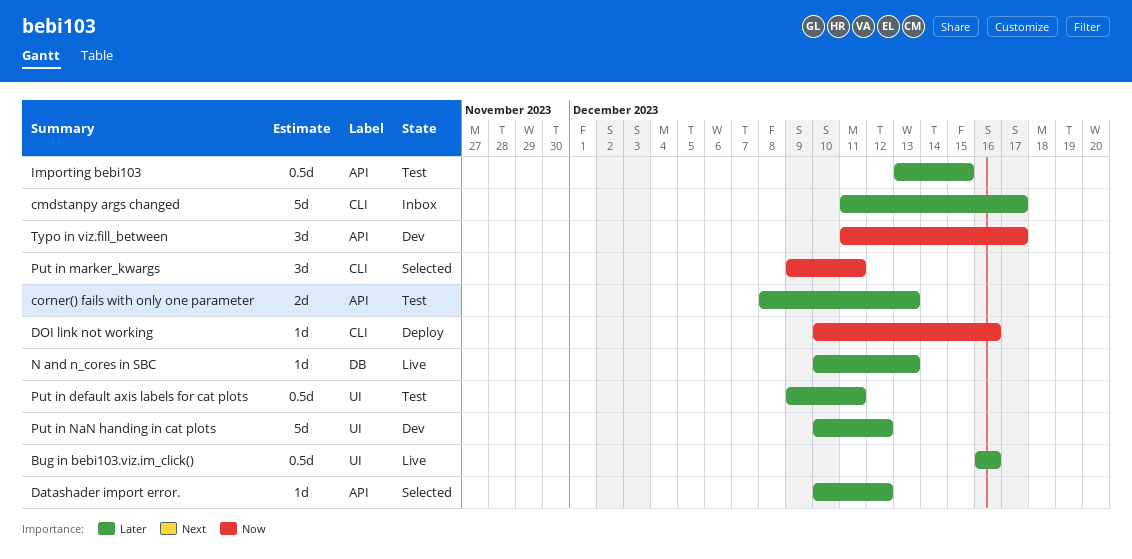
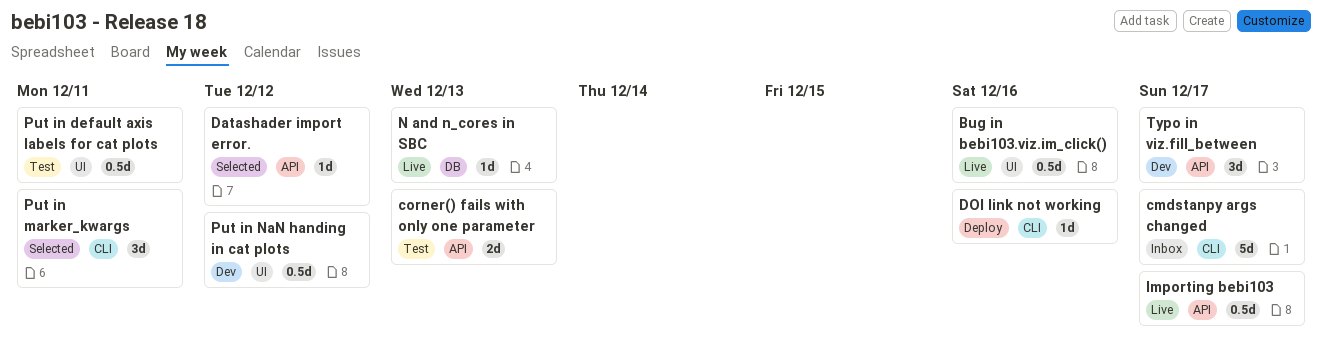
Importing bebi103, status: Test -> Live
Importing bebi103, due: Dec 15 -> Dec 17
Put in NaN handing in cat plots, estimate: 5d -> 0.5d

